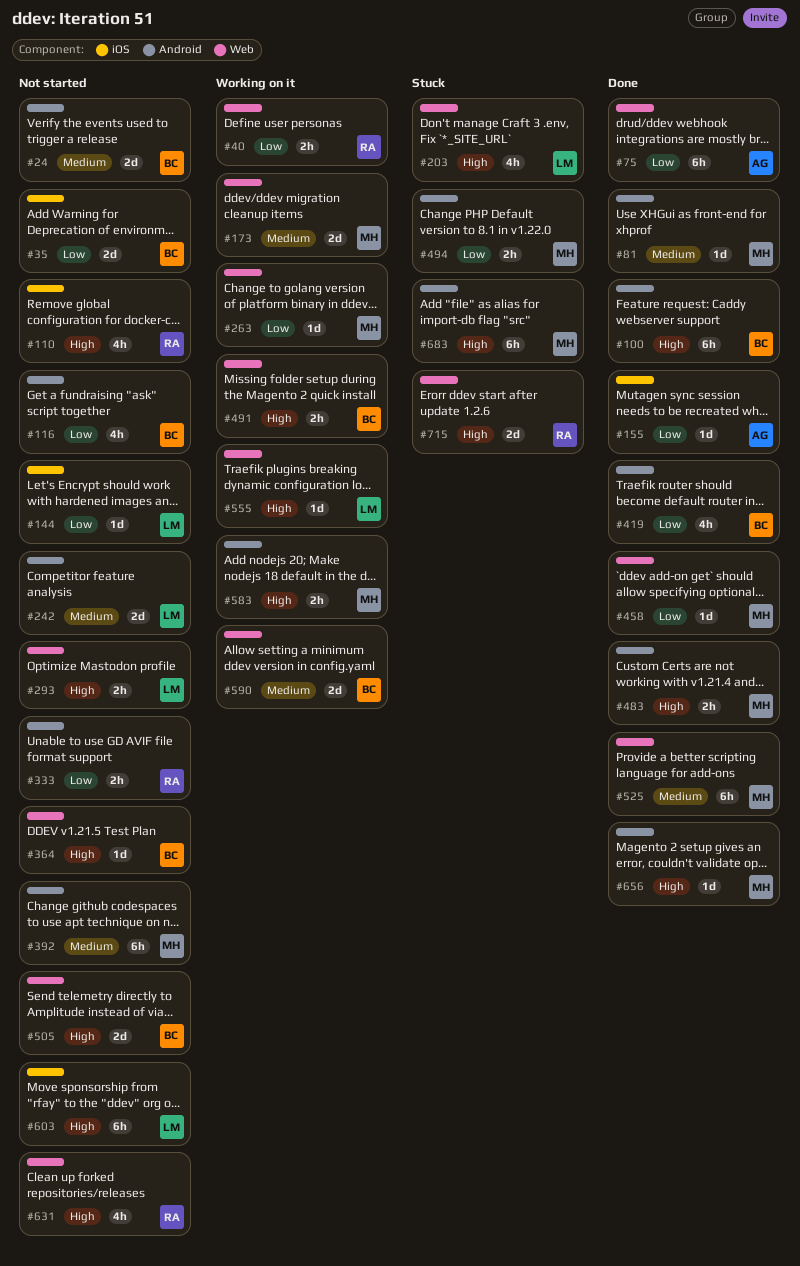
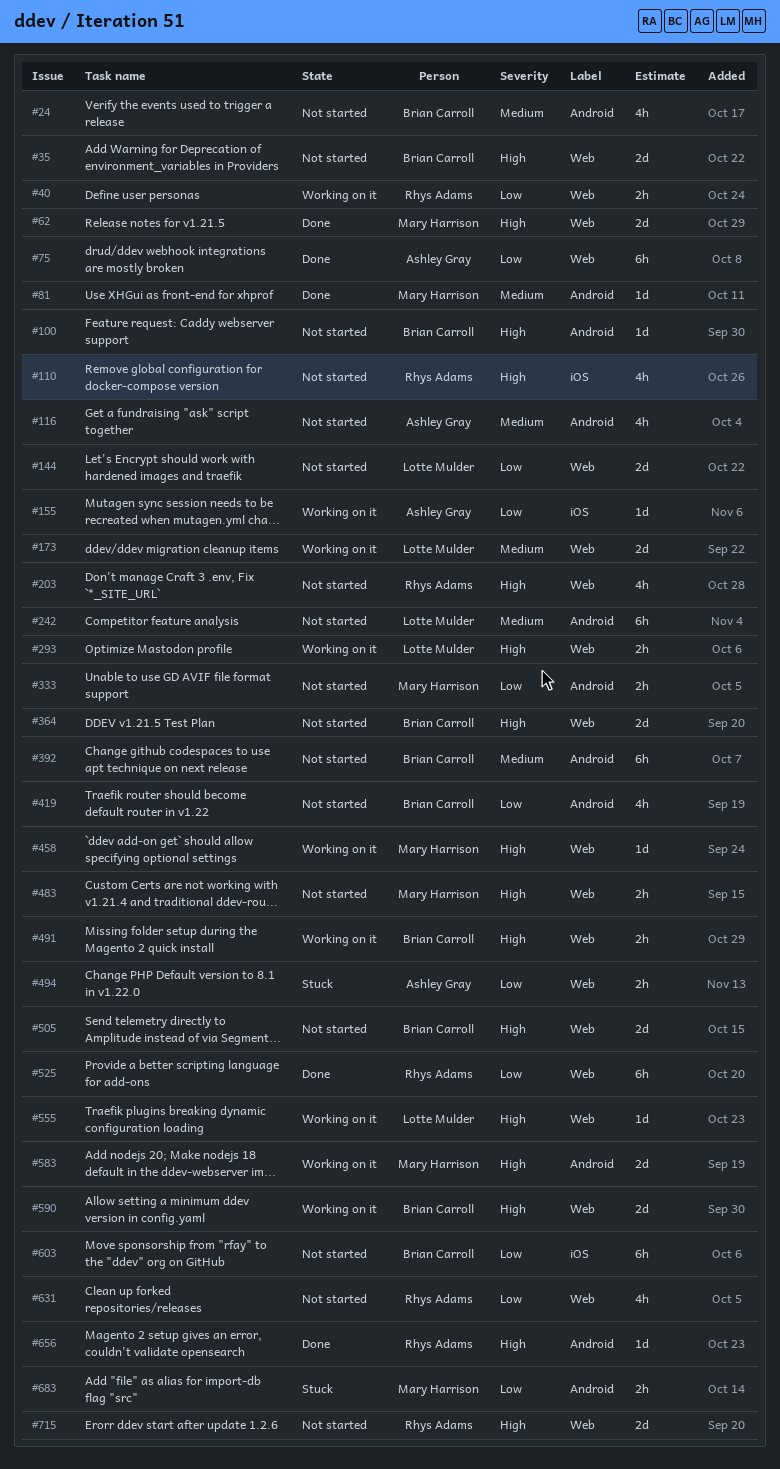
#24, estimate: 2d -> 4h
#35, priority: Low -> High
#35, label: iOS -> Web
#62: none -> present
#100, status: Done -> Not started
#100, estimate: 6h -> 1d
#116, owner: Brian Carroll -> Ashley Gray
#116, priority: Low -> Medium
#144, label: iOS -> Web
#144, estimate: 1d -> 2d
#155, status: Done -> Working on it
#173, owner: Mary Harrison -> Lotte Mulder
#203, status: Stuck -> Not started
#203, owner: Lotte Mulder -> Rhys Adams
#242, estimate: 2d -> 6h
#263: present -> none
#293, status: Not started -> Working on it
#333, owner: Rhys Adams -> Mary Harrison
#364, estimate: 1d -> 2d
#392, owner: Mary Harrison -> Brian Carroll
#419, status: Done -> Not started
#458, status: Done -> Working on it
#458, priority: Low -> High
#483, status: Done -> Not started
#483, label: Android -> Web
#494, owner: Mary Harrison -> Ashley Gray
#494, label: Android -> Web
#525, owner: Mary Harrison -> Rhys Adams
#525, priority: Medium -> Low
#583, estimate: 2h -> 2d
#590, priority: Medium -> High
#603, owner: Lotte Mulder -> Brian Carroll
#603, priority: High -> Low
#631, priority: High -> Low
#656, owner: Mary Harrison -> Rhys Adams
#683, priority: High -> Low
#683, estimate: 6h -> 2h
#715, status: Stuck -> Not started

